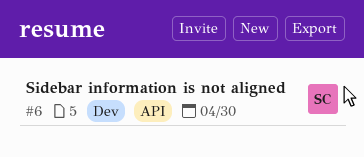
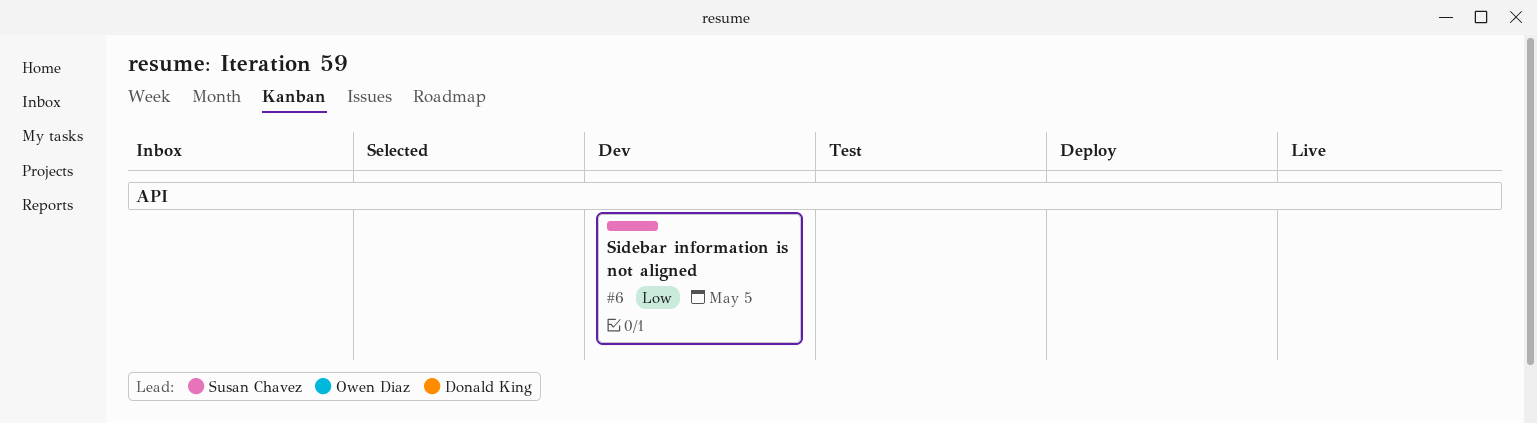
#6, due: Apr 30 -> May 5

